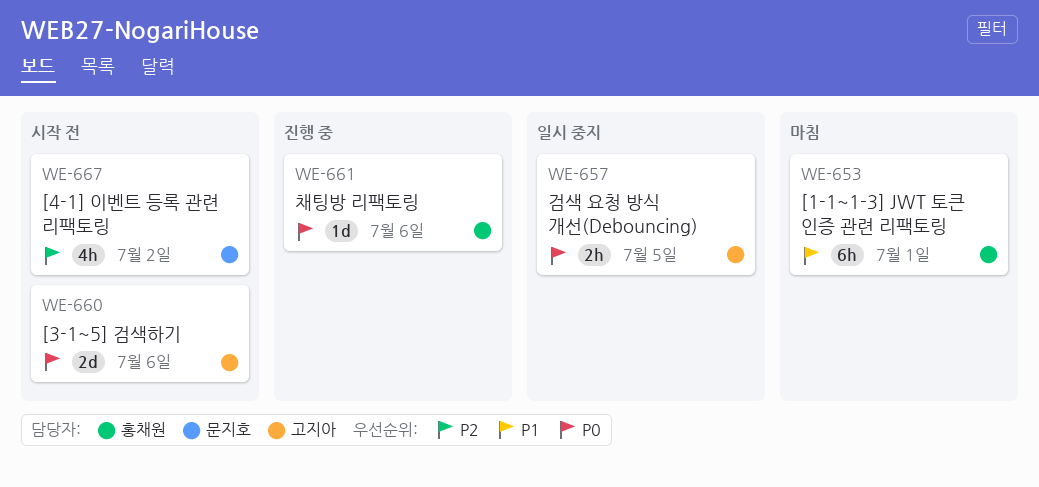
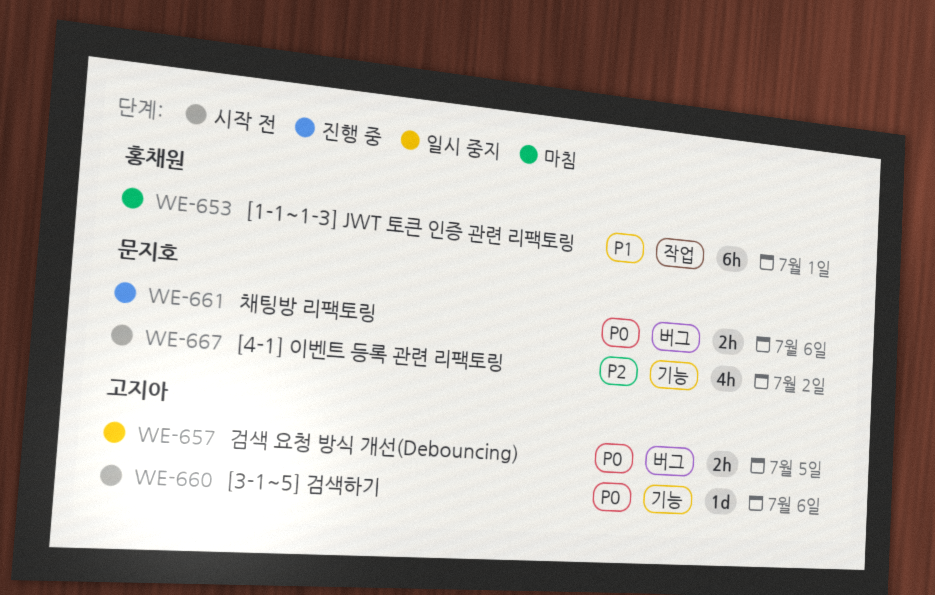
WE-660, estimate: 2d -> 1d
WE-661, owner: 홍채원 -> 문지호
WE-661, estimate: 1d -> 2h

